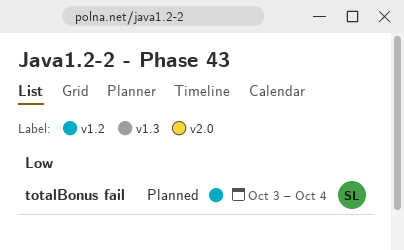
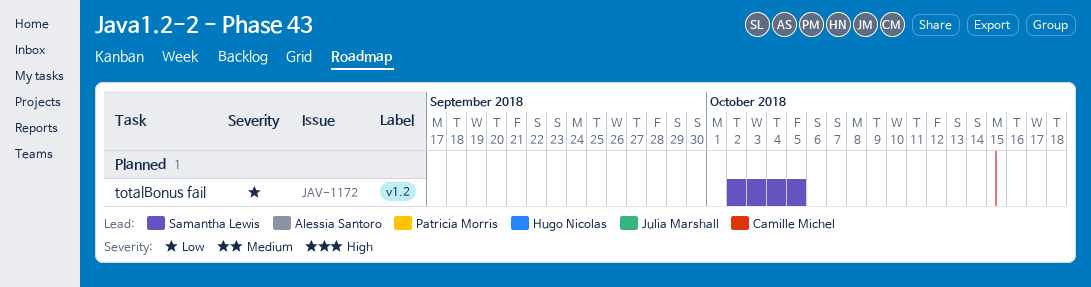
totalBonus fail, start: Oct 3 -> Oct 2
totalBonus fail, due: Oct 4 -> Oct 5

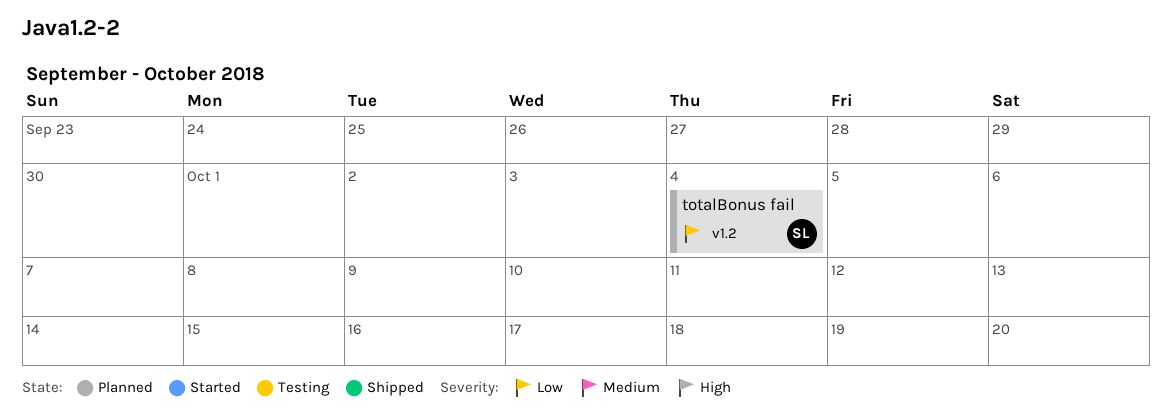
totalBonus fail, due: Oct 5 -> Oct 4

